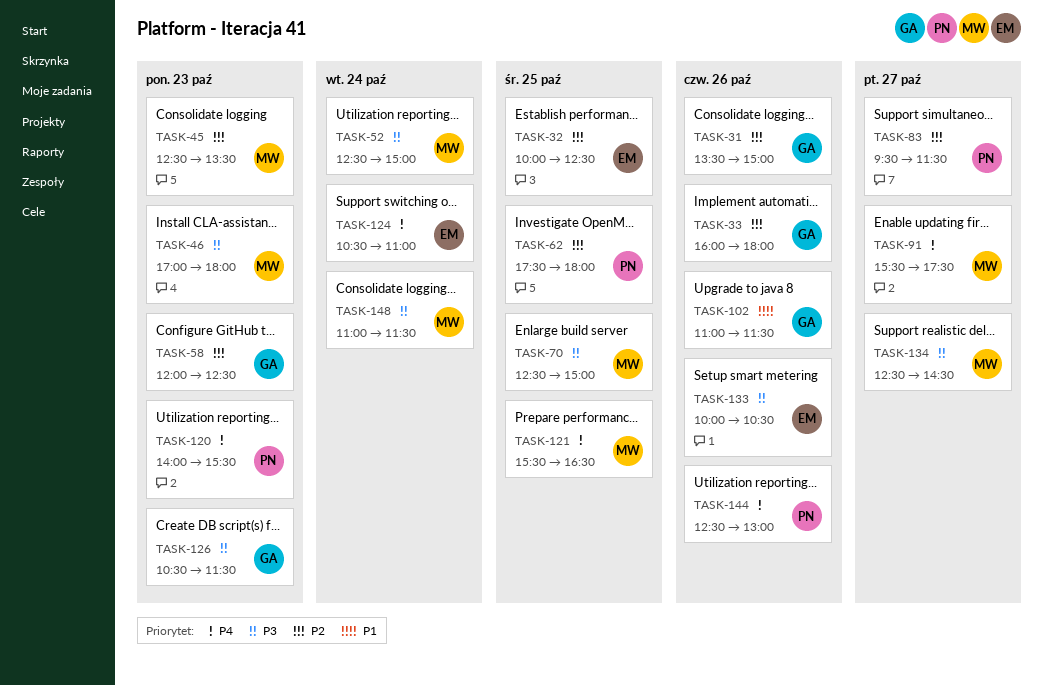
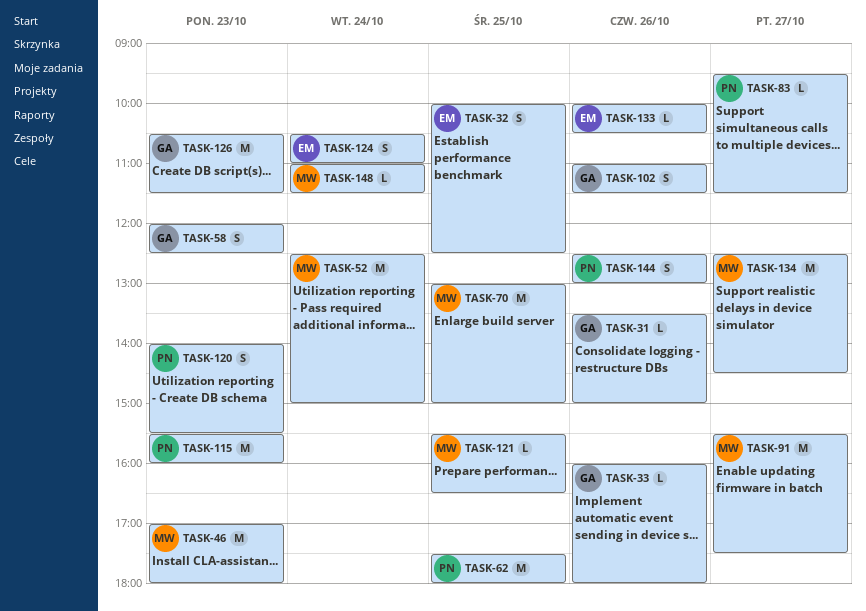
TASK-45: present -> none
TASK-70, begins: 12:30 -> 13:00
TASK-115: none -> present

